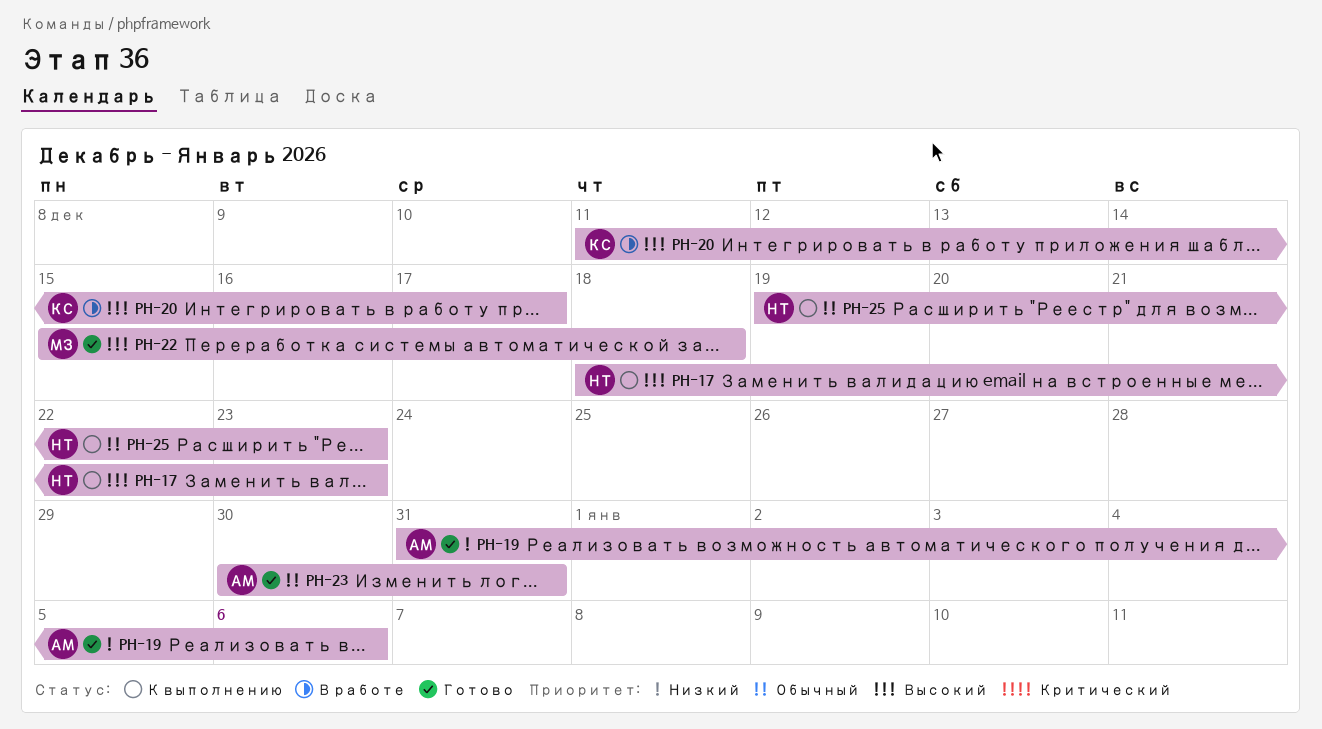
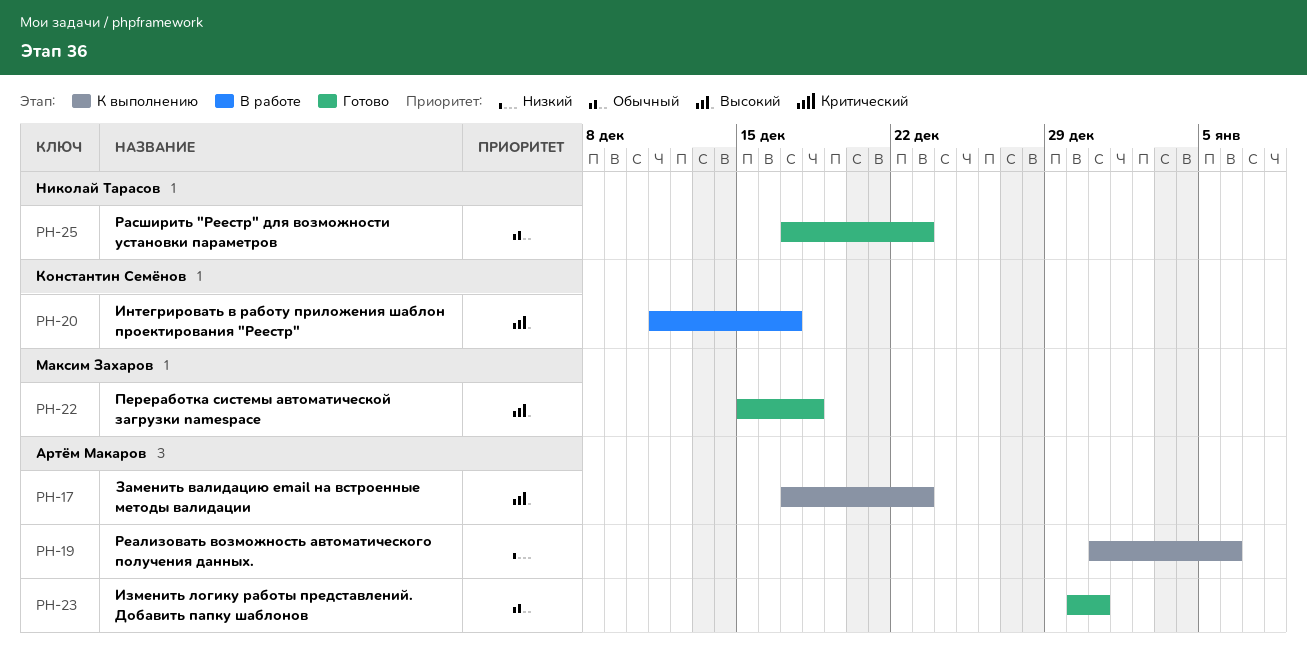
PH-17, owner: Николай Тарасов -> Артём Макаров
PH-17, start: Dec 18 -> Dec 17
PH-19, status: Готово -> К выполнению
PH-25, status: К выполнению -> Готово
PH-25, start: Dec 19 -> Dec 17

